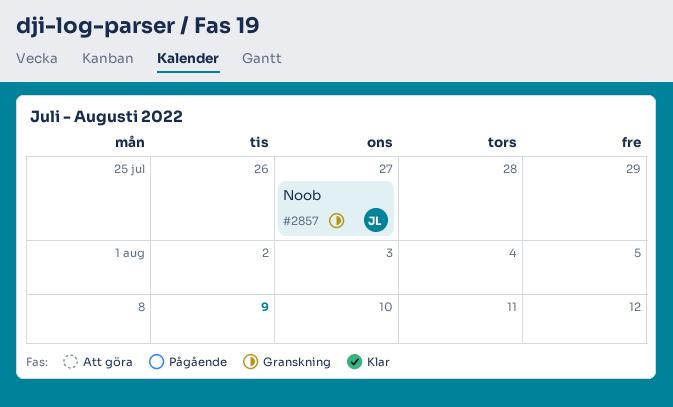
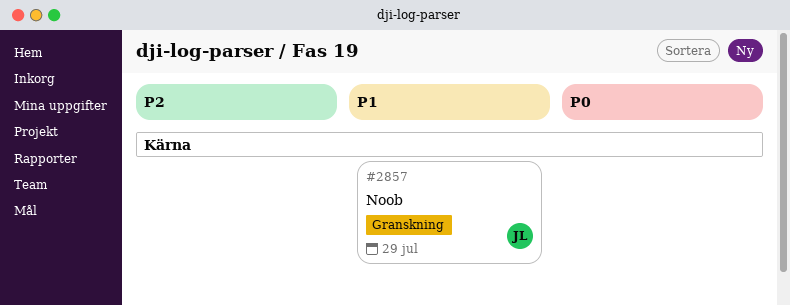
#2857, due: Jul 27 -> Jul 29

